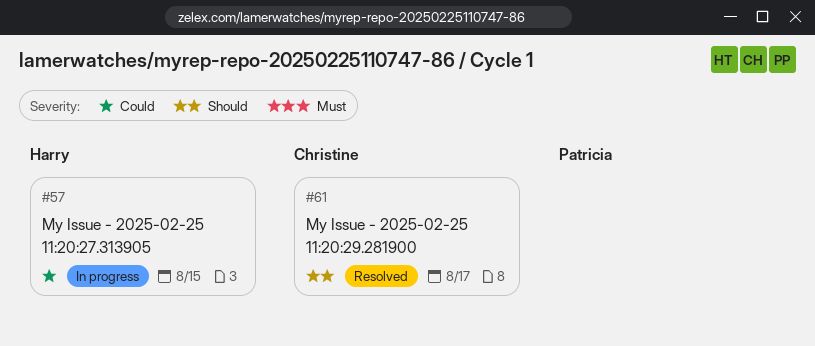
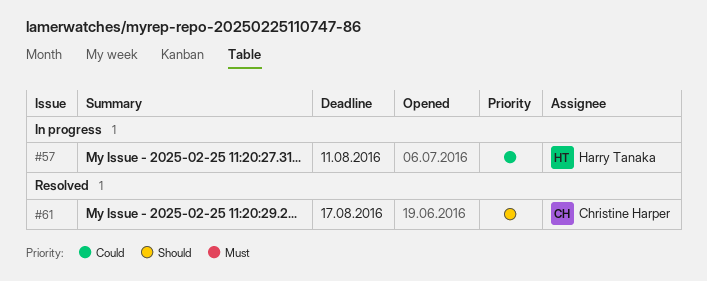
#57, due: Aug 15 -> Aug 11

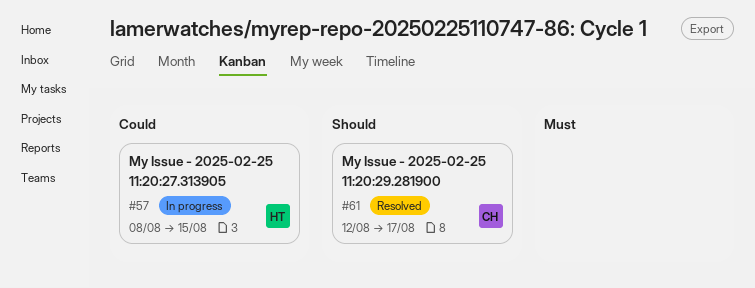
#57, due: Aug 11 -> Aug 15

